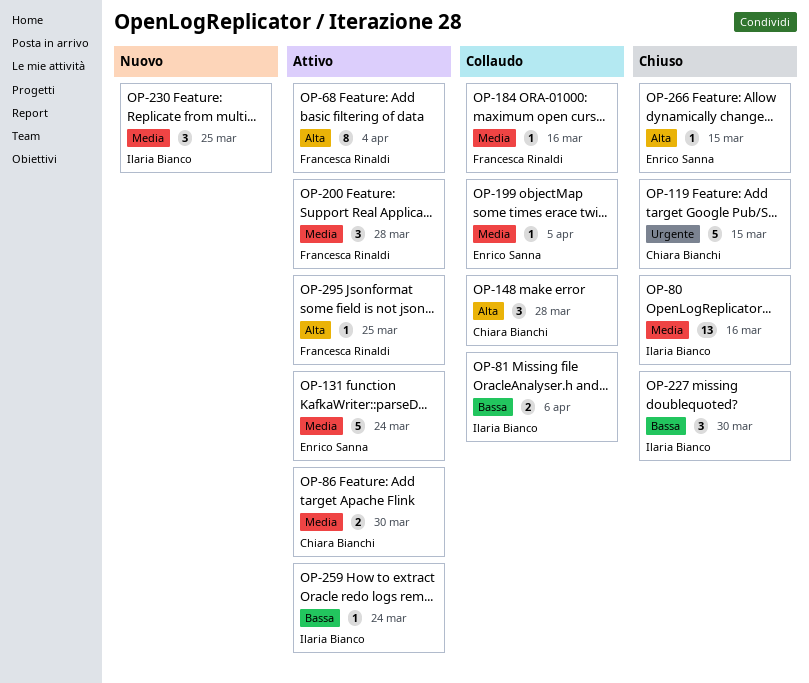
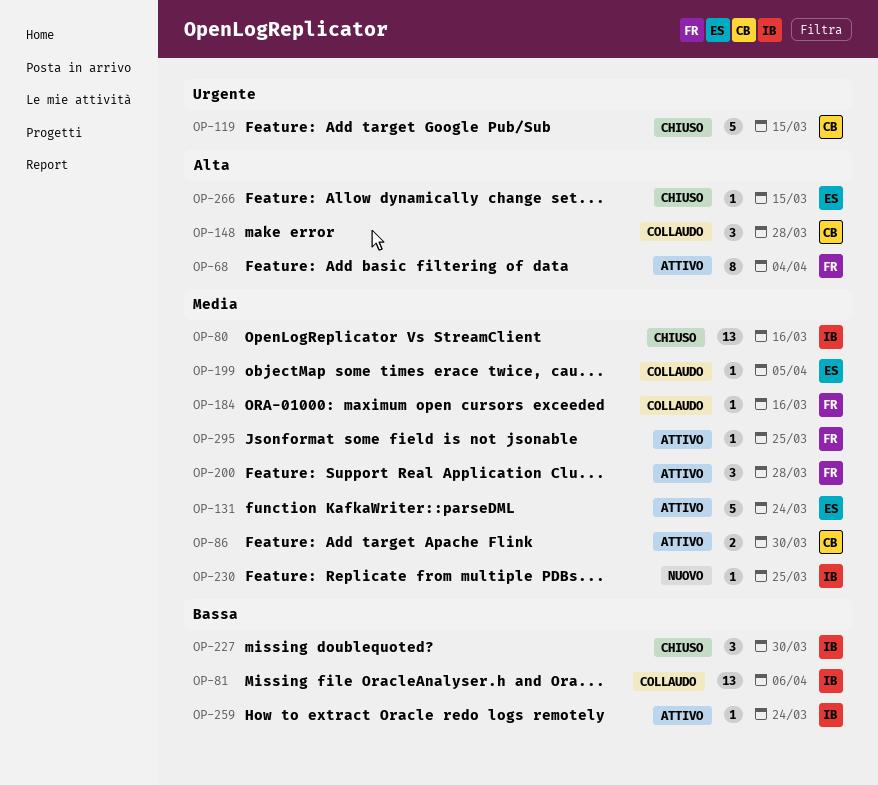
OP-81, estimate: 2 -> 13
OP-230, estimate: 3 -> 1
OP-295, priority: Alta -> Media

